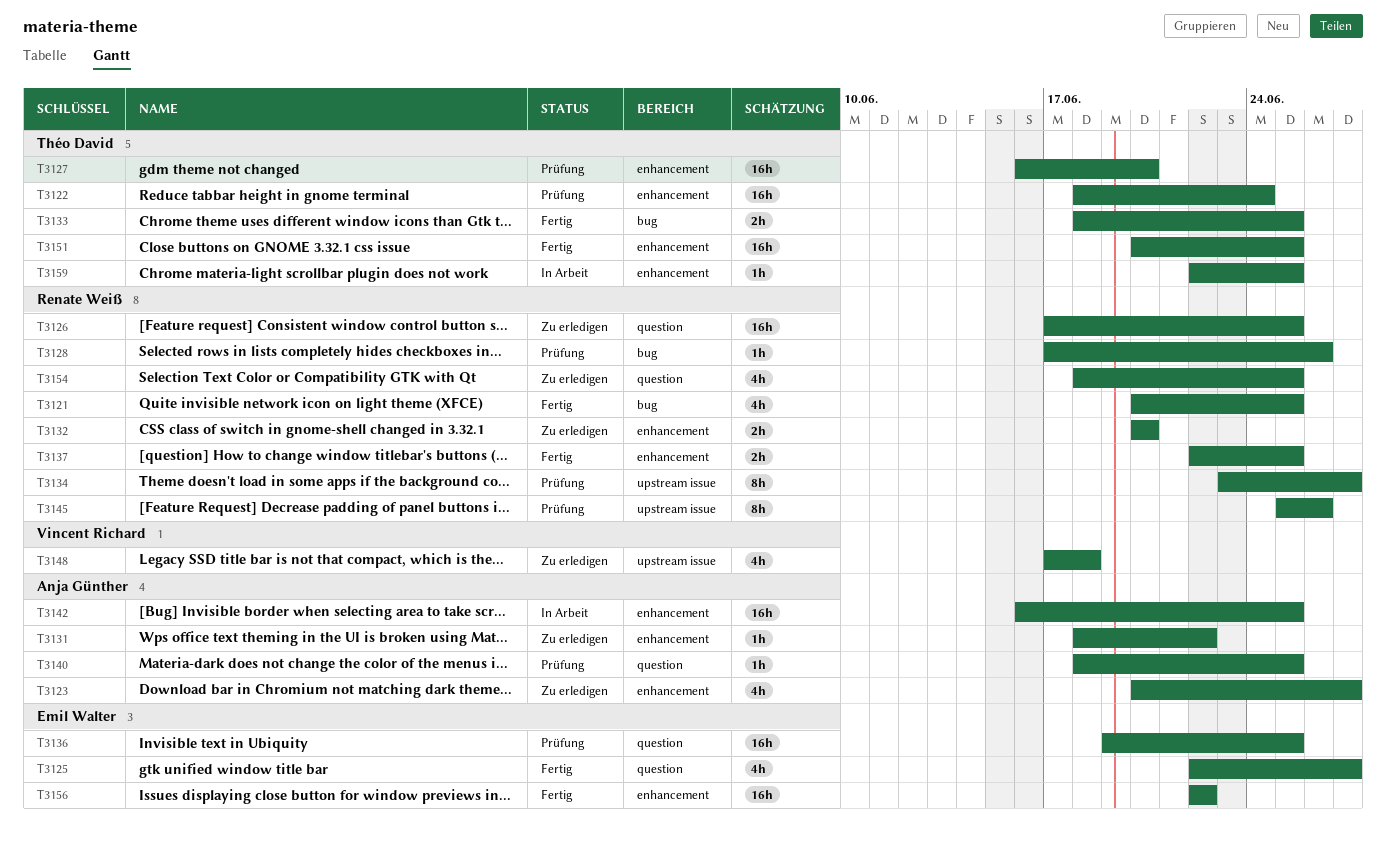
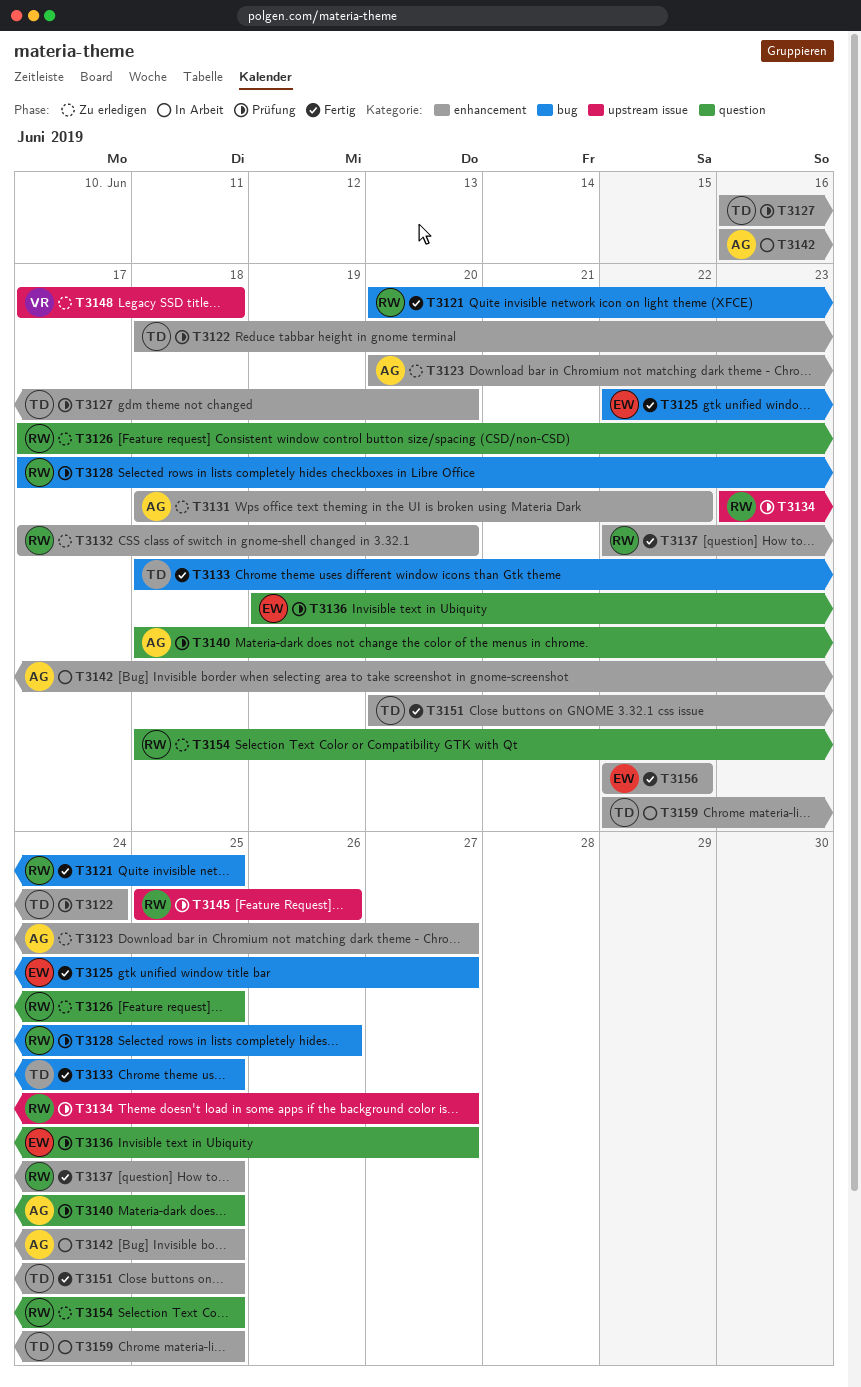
T3125, label: question -> bug
T3132, start: Jun 20 -> Jun 17
T3136, due: Jun 25 -> Jun 27

